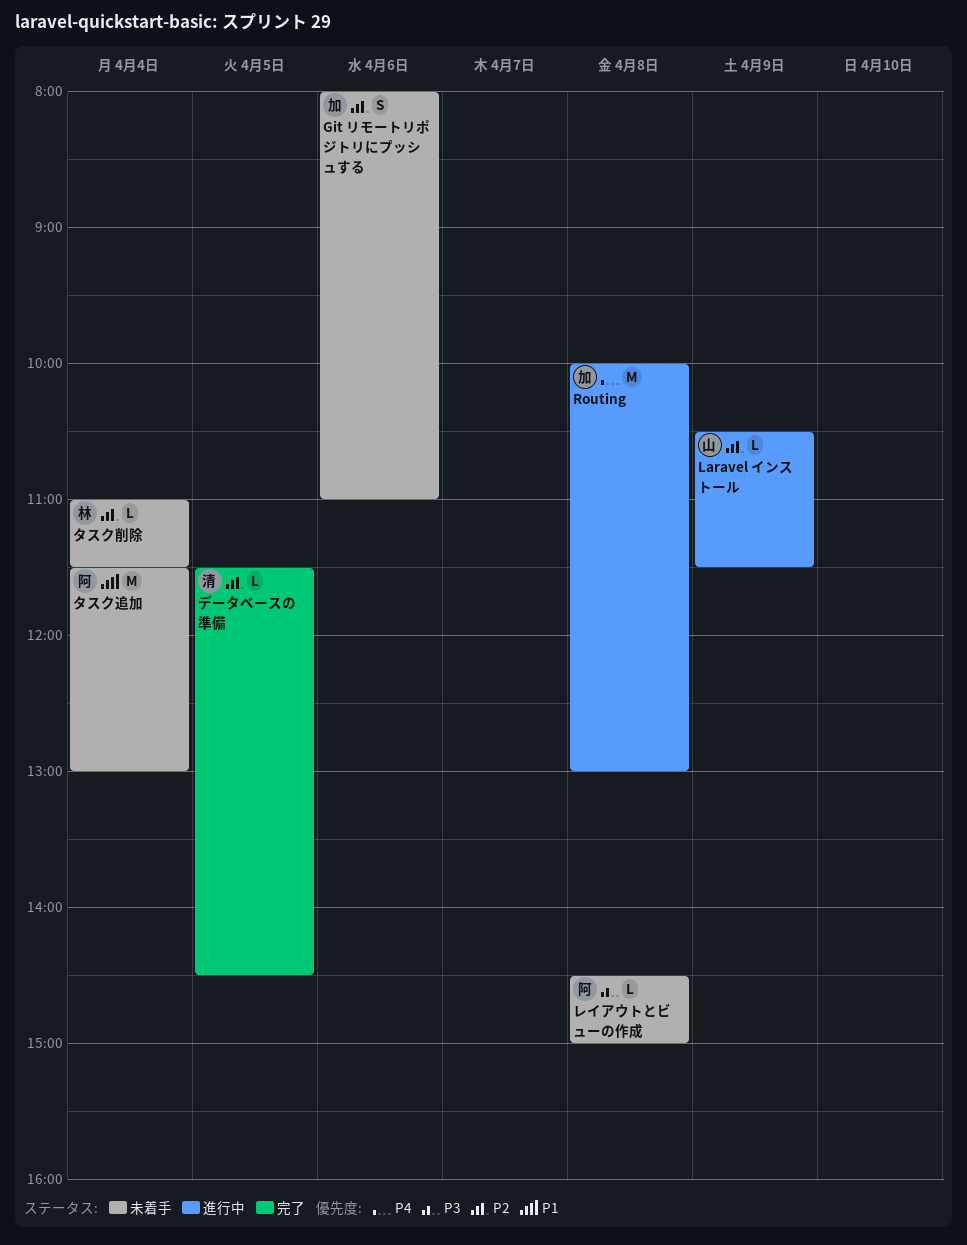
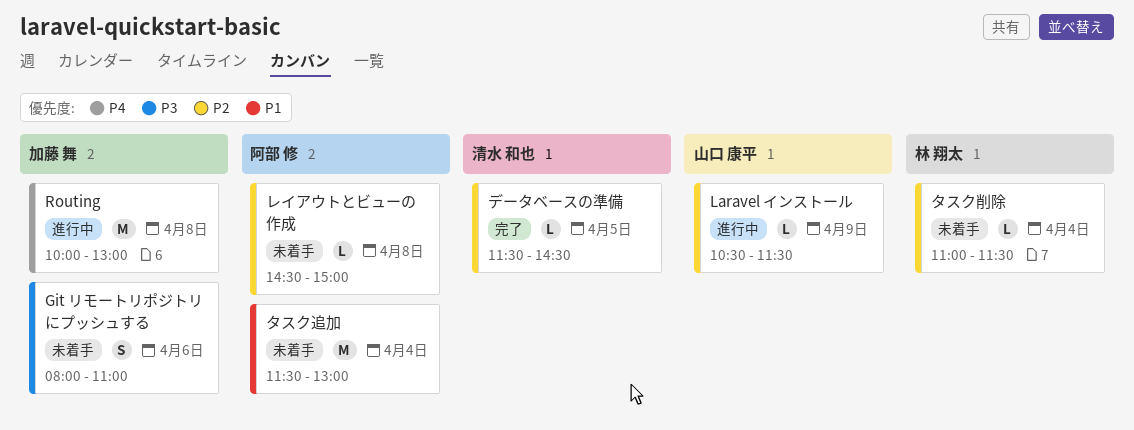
Git リモートリポジトリにプッシュする, priority: P2 -> P3
レイアウトとビューの作成, priority: P3 -> P2

